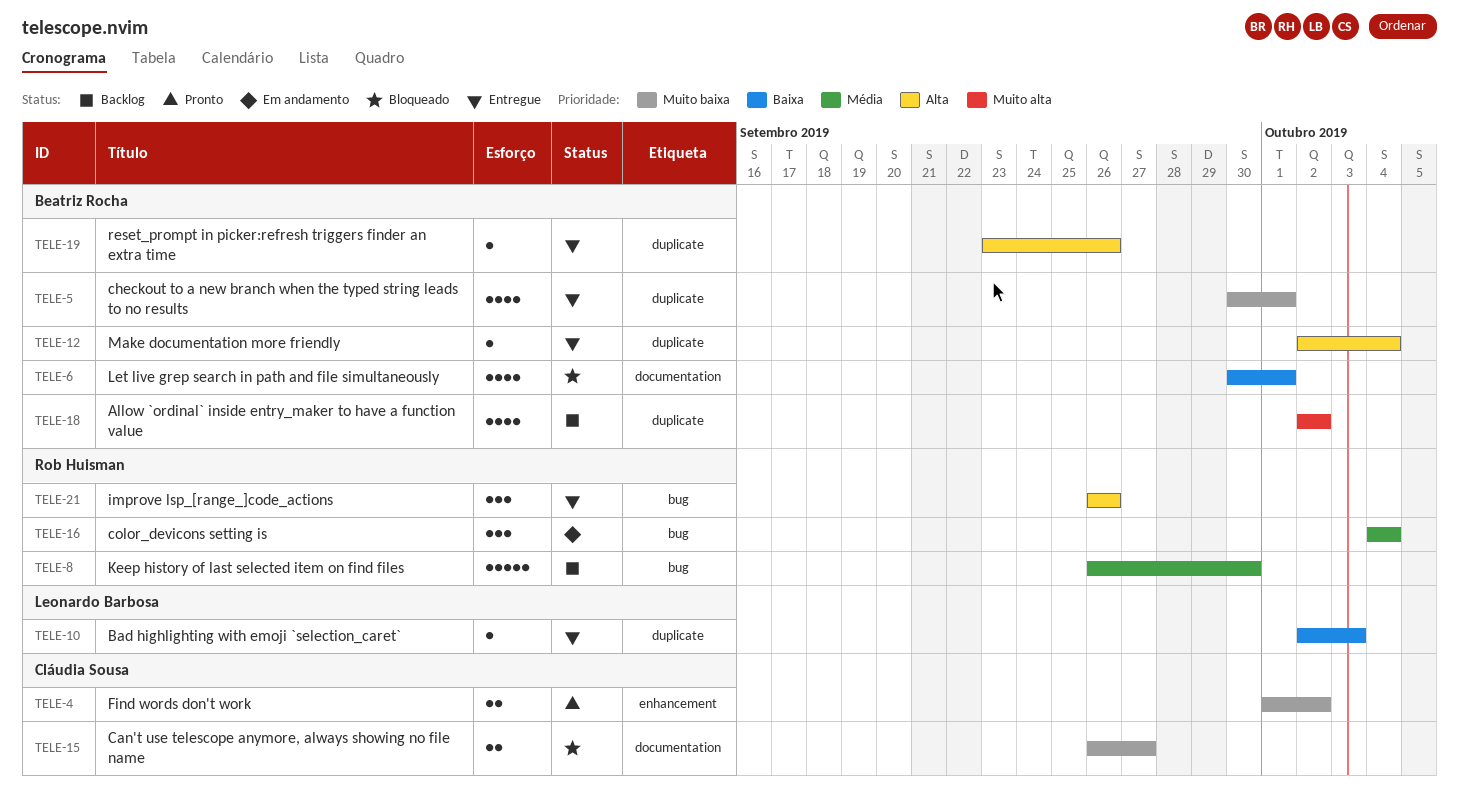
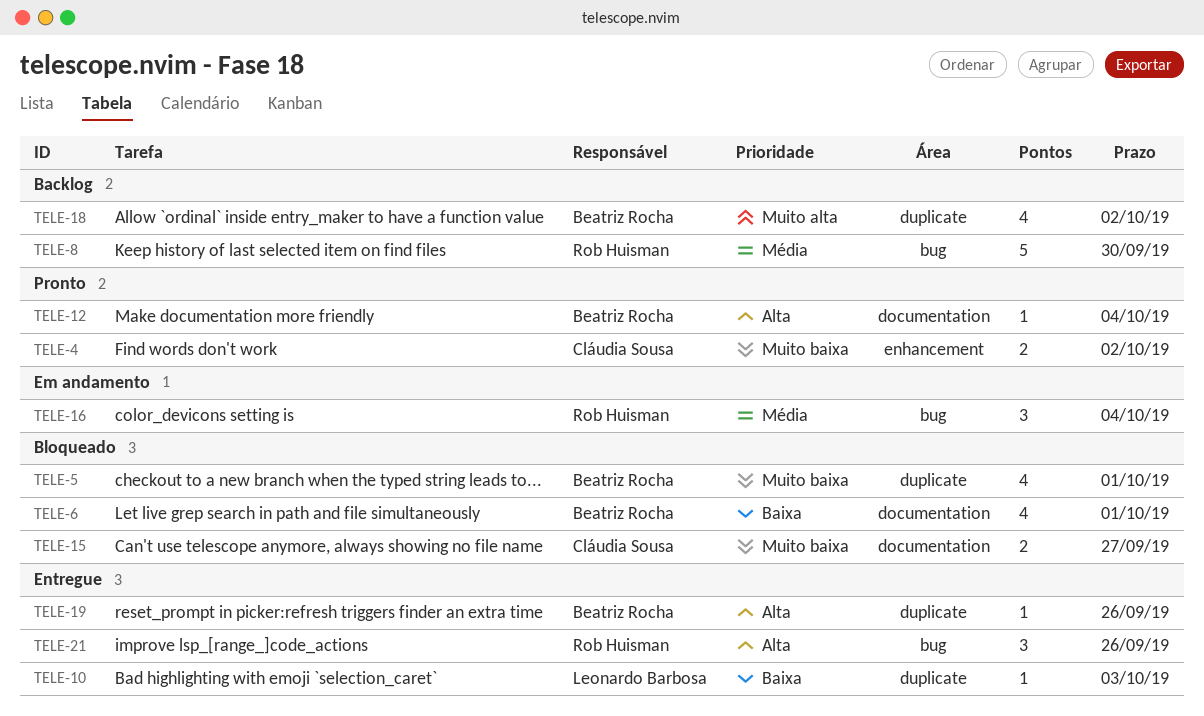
TELE-5, status: Entregue -> Bloqueado
TELE-12, status: Entregue -> Pronto
TELE-12, label: duplicate -> documentation

